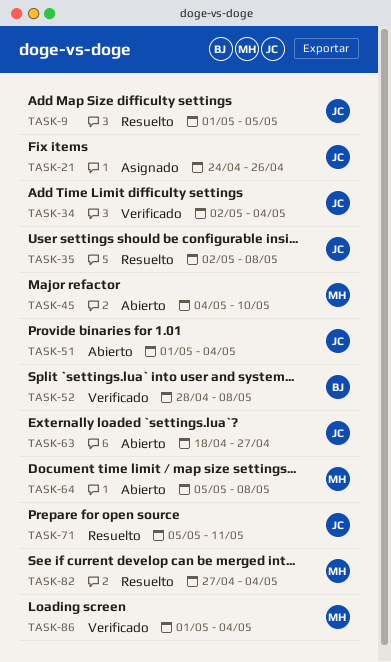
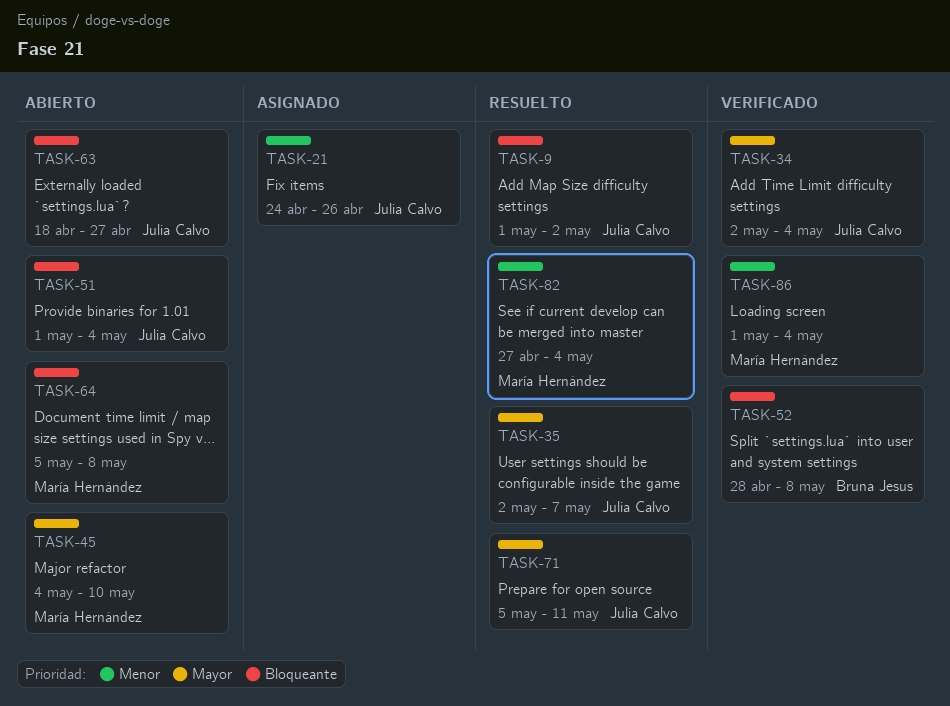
TASK-9, due: May 5 -> May 2
TASK-35, due: May 8 -> May 7

